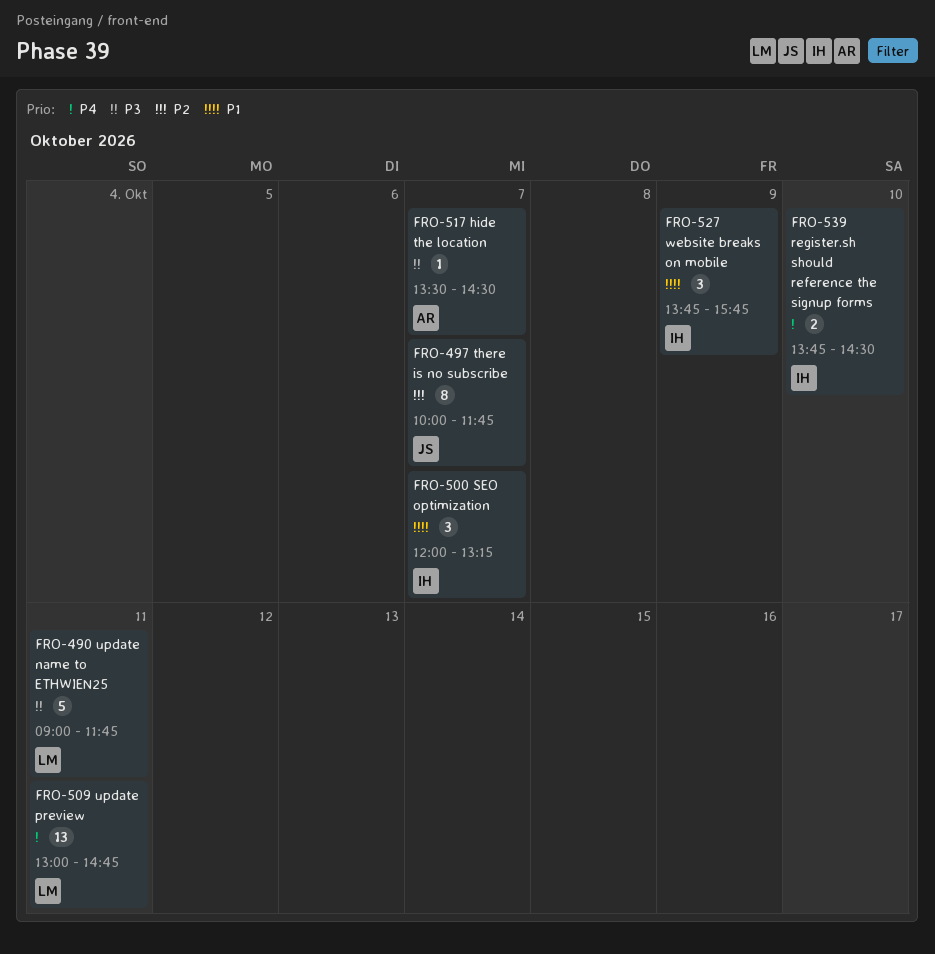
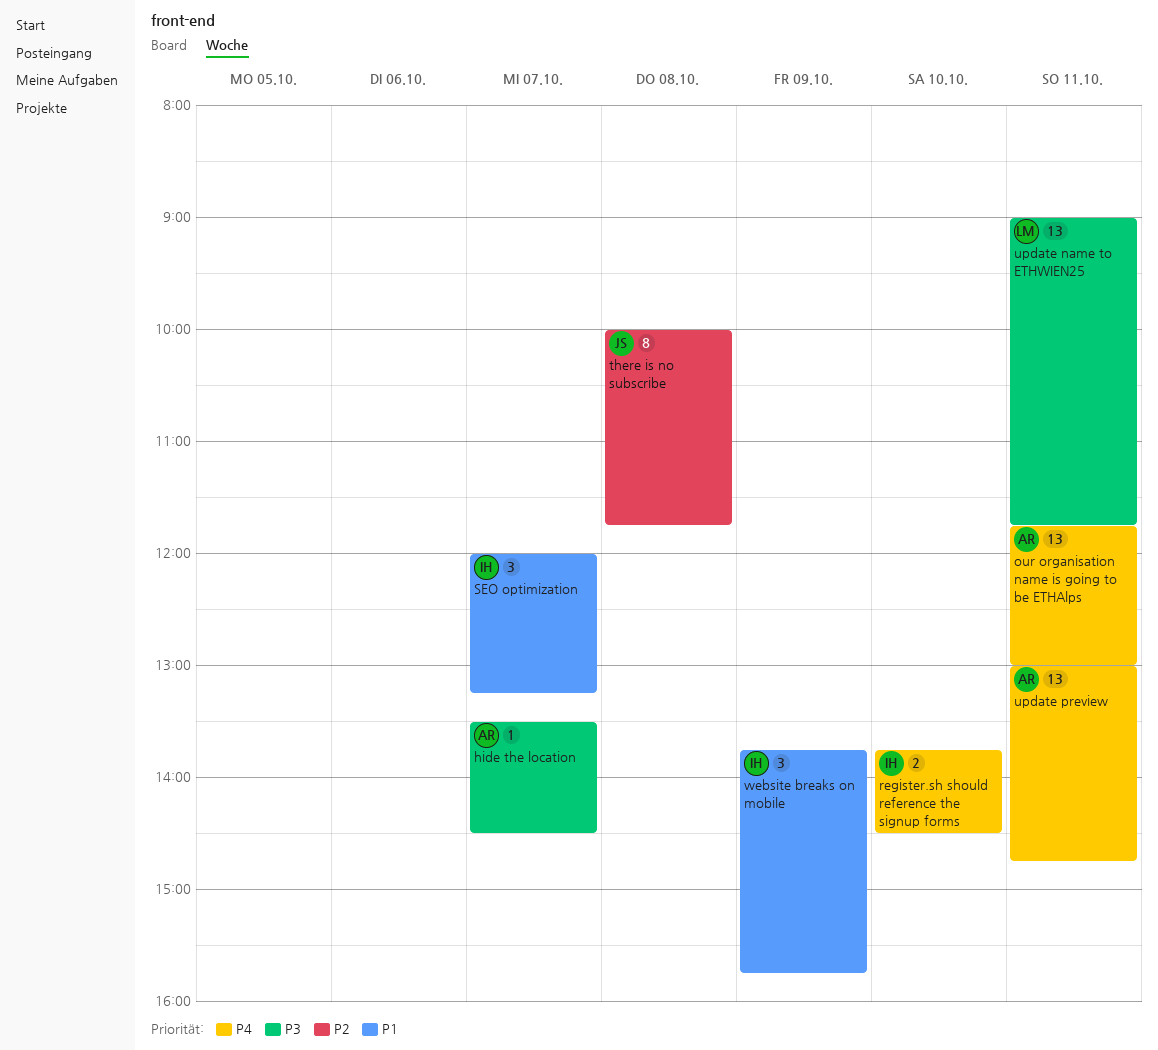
our organisation name is going to be ETHAlps: none -> present
there is no subscribe, day: Oct 7 -> Oct 8
update name to ETHWIEN25, estimate: 5 -> 13
update preview, owner: LM -> AR

